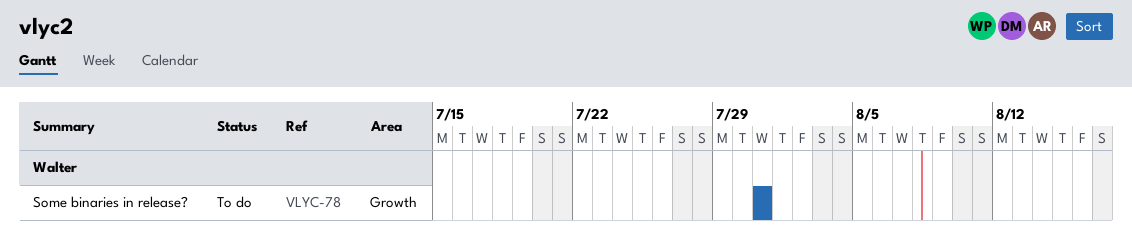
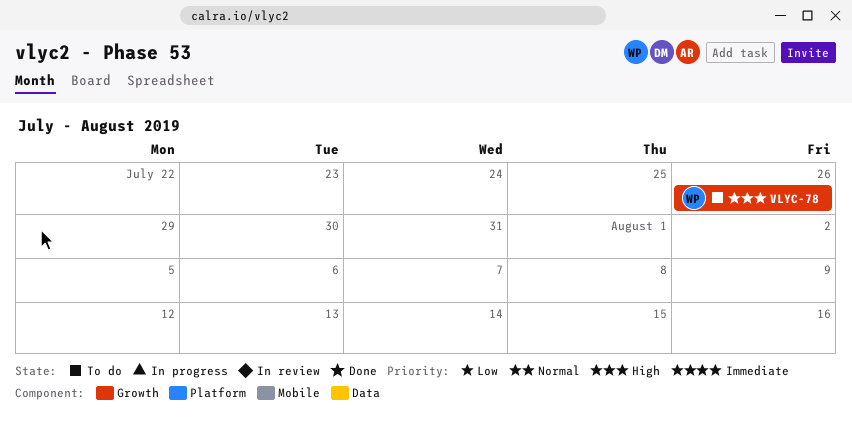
VLYC-78, start: Jul 31 -> Jul 26
VLYC-78, due: Jul 31 -> Jul 26

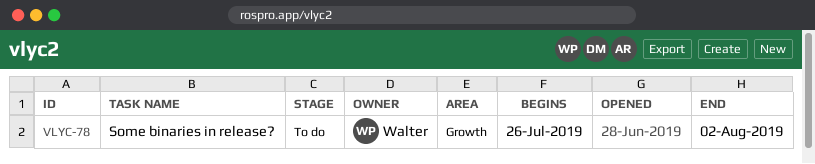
VLYC-78, due: Jul 26 -> Aug 2

